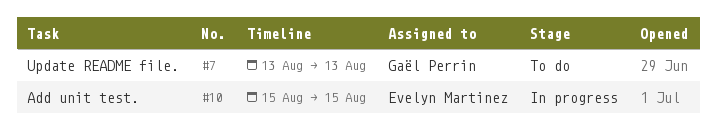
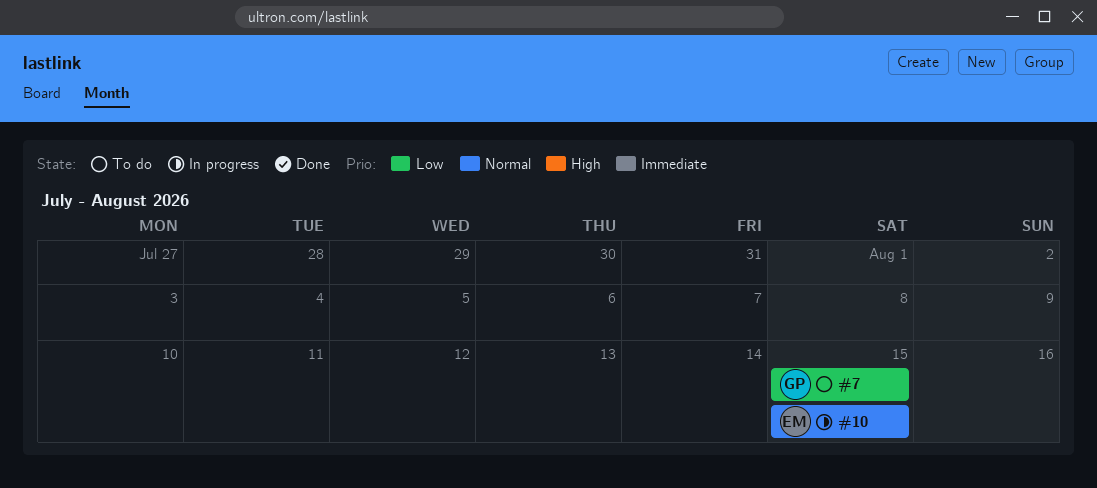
#7, start: Aug 13 -> Aug 15
#7, due: Aug 13 -> Aug 15

